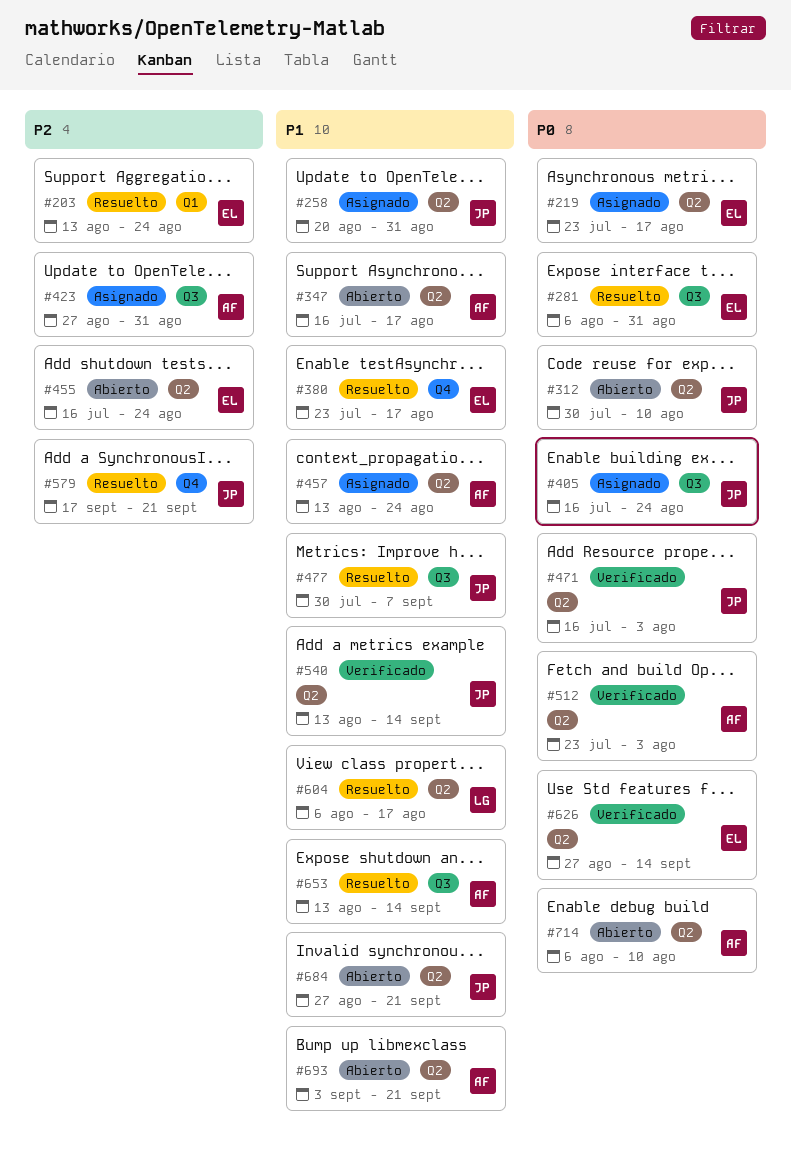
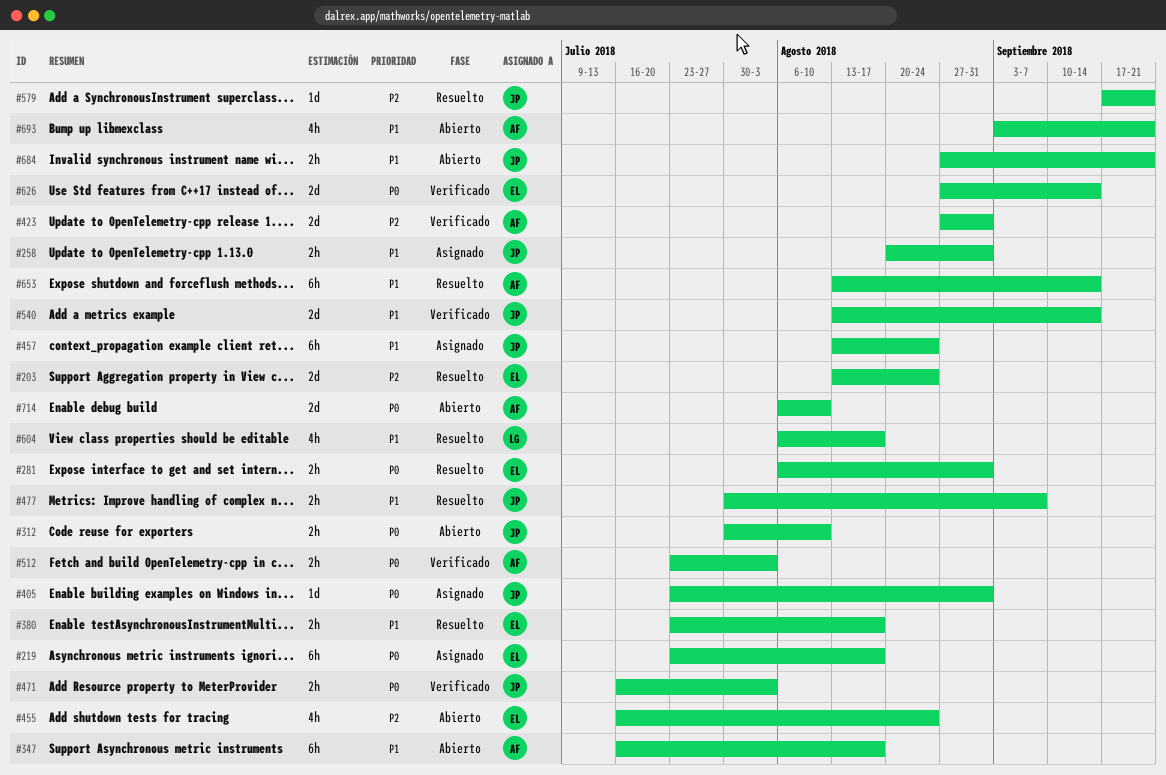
#405, start: Jul 16 -> Jul 23
#405, due: Aug 24 -> Aug 31
#423, status: Asignado -> Verificado
#457, owner: AF -> JP

